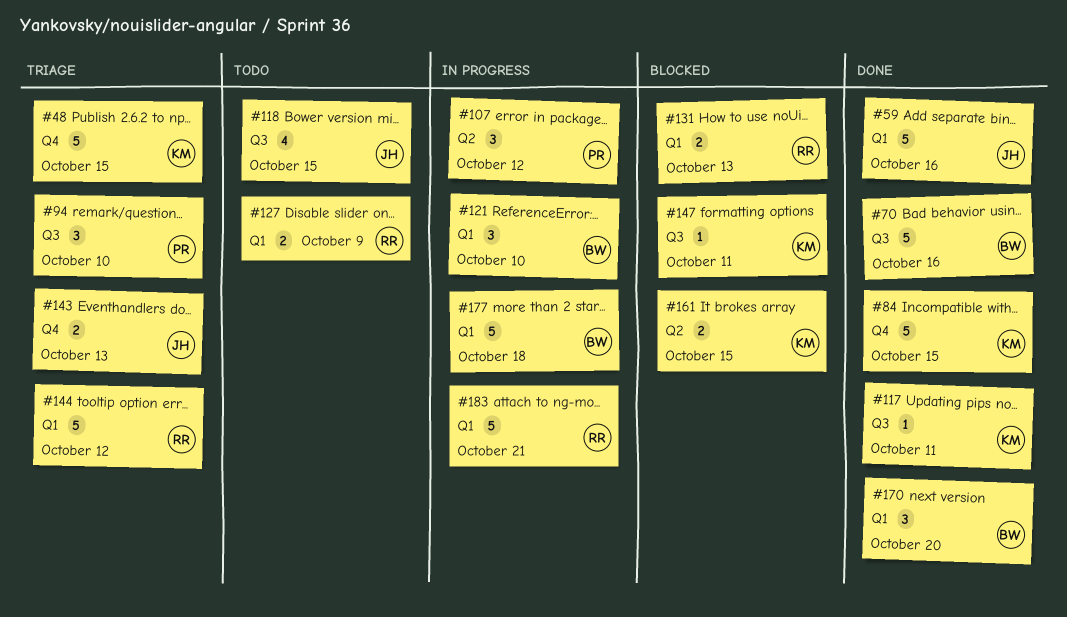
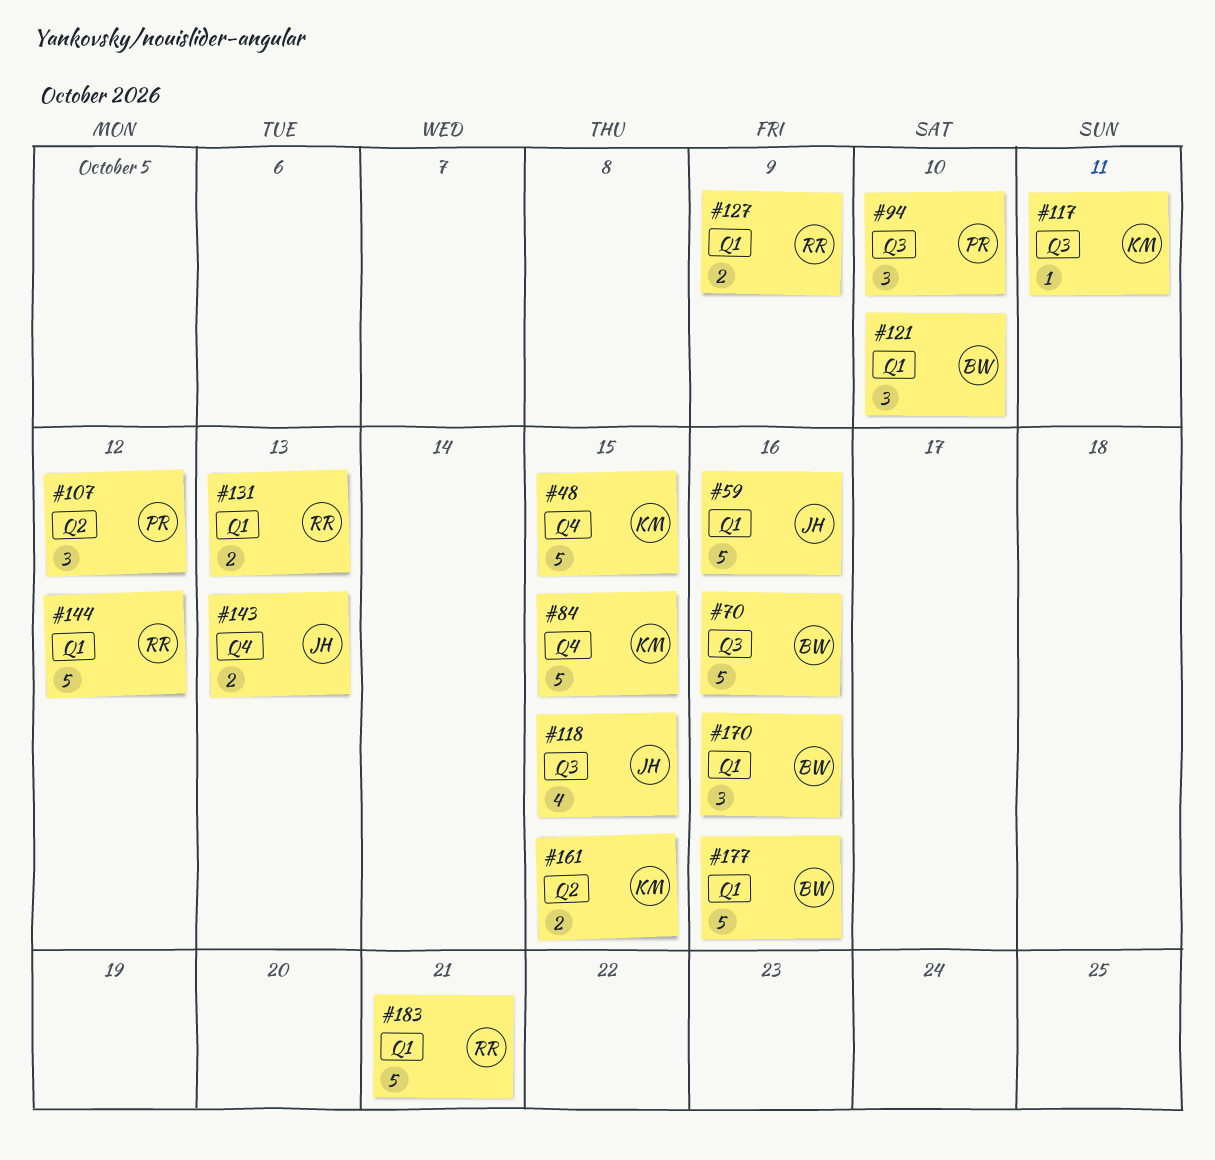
#147: present -> none
#170, due: Oct 20 -> Oct 16
#177, due: Oct 18 -> Oct 16

